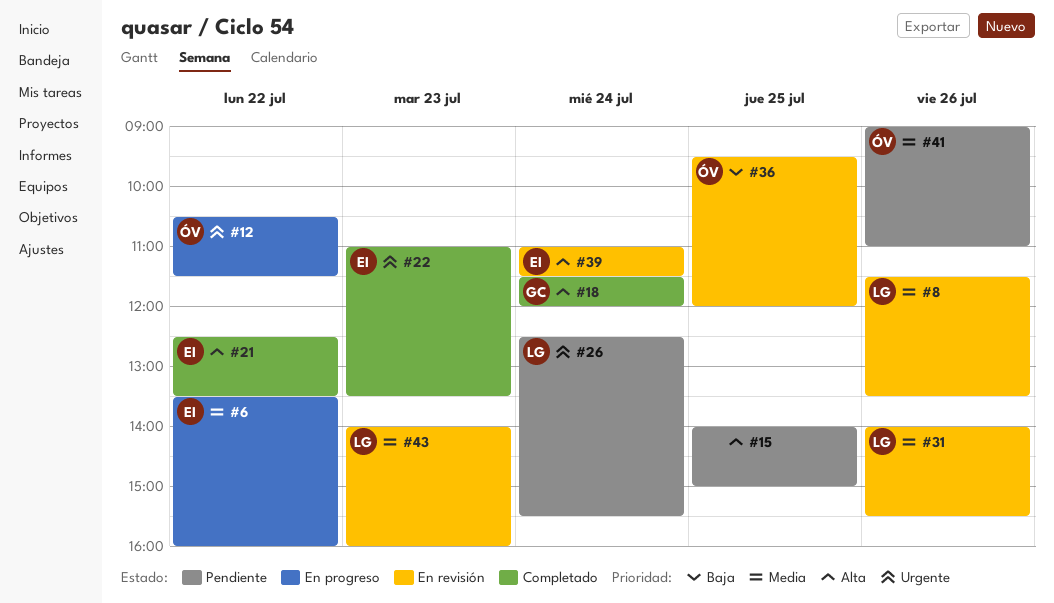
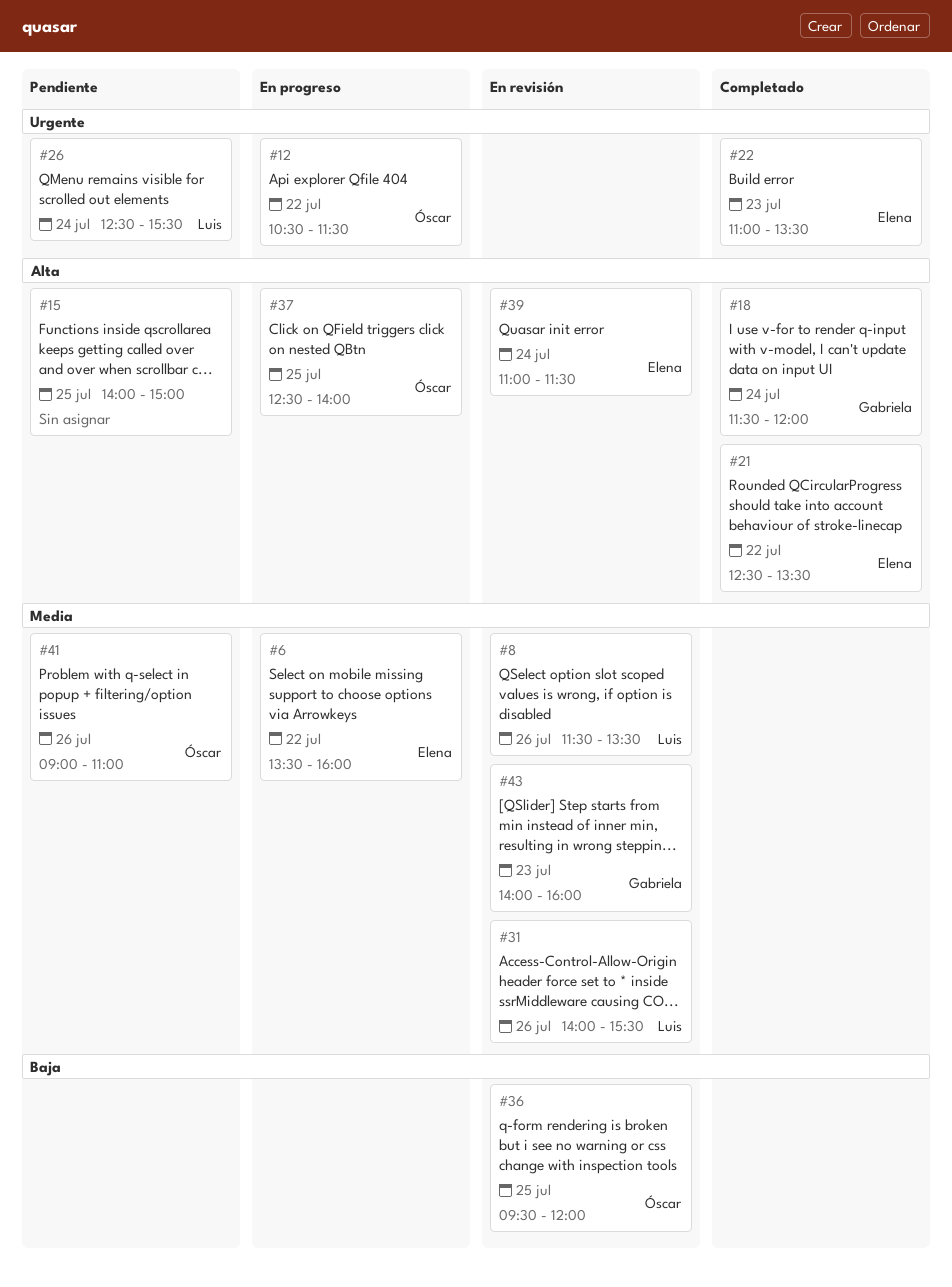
#37: none -> present
#43, owner: Luis -> Gabriela

